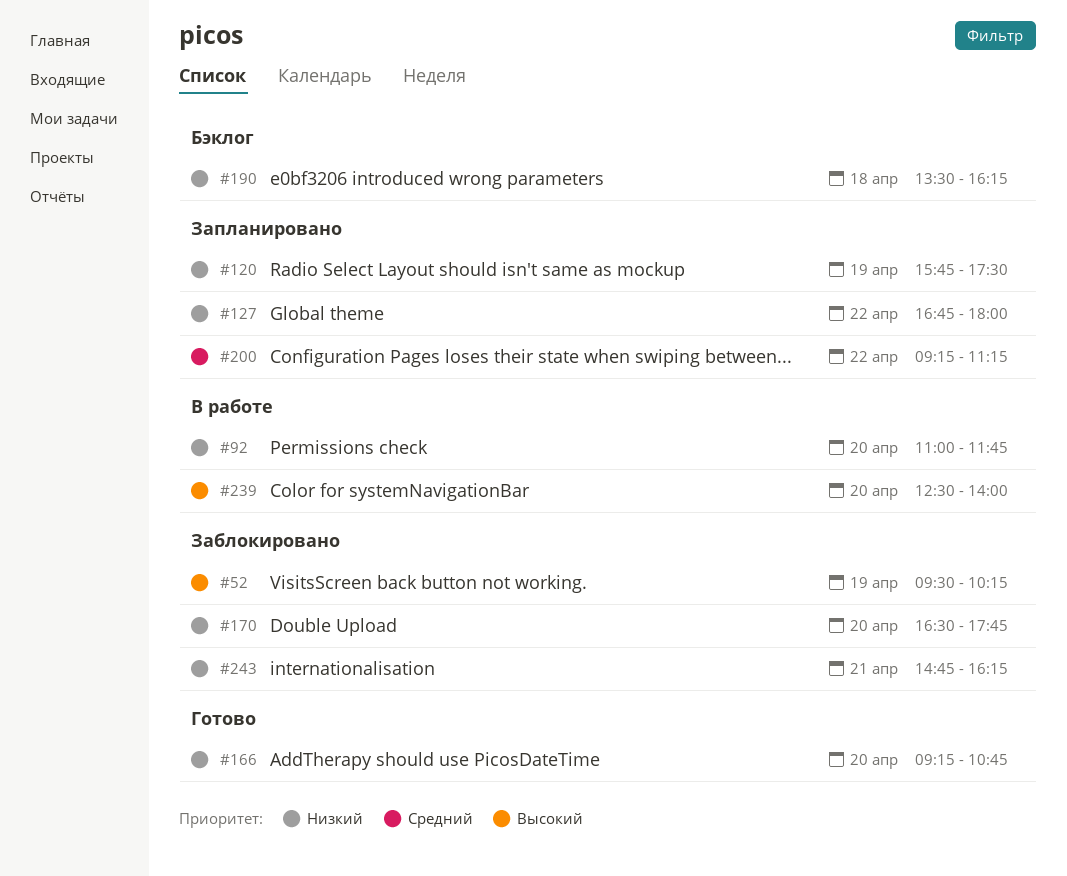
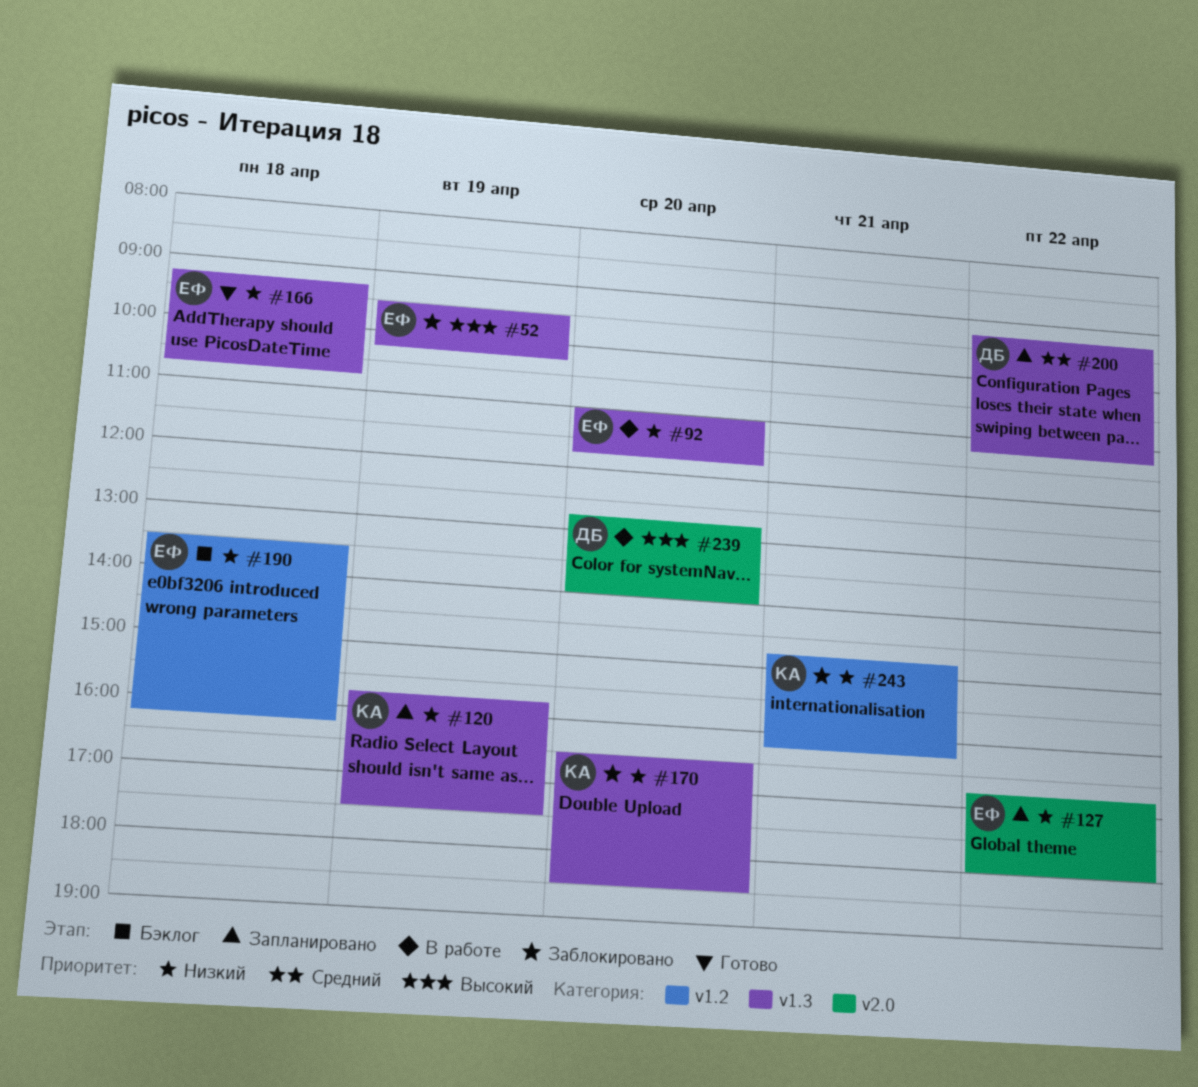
#166, day: Apr 20 -> Apr 18
#170, ends: 17:45 -> 18:30
#239, begins: 12:30 -> 12:45

